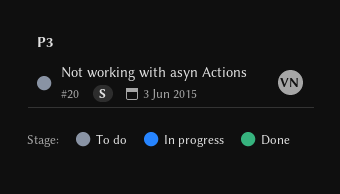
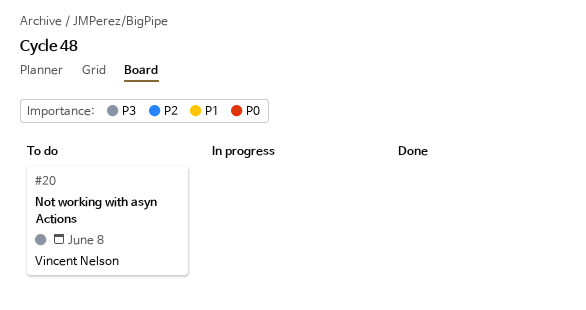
#20, due: Jun 3 -> Jun 8

